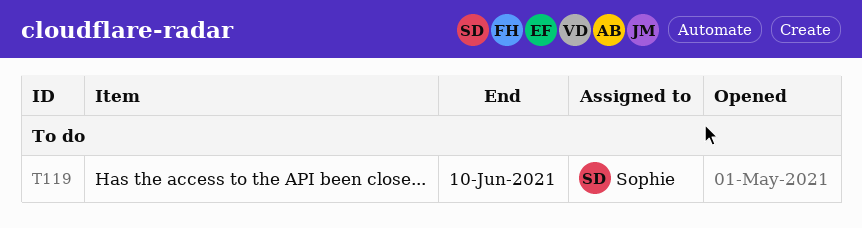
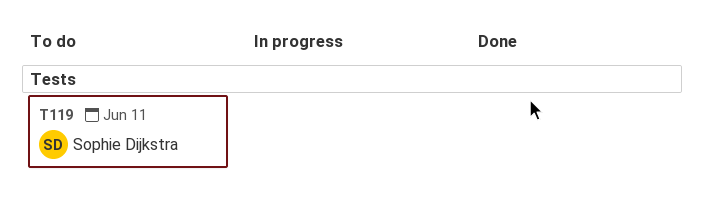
T119, due: Jun 10 -> Jun 11

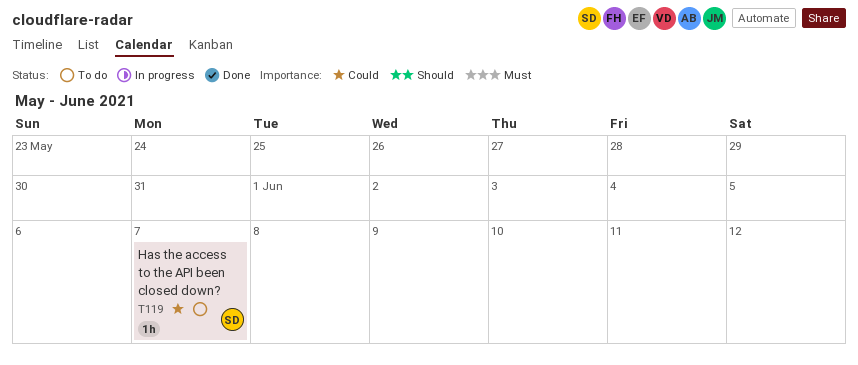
T119, due: Jun 11 -> Jun 7

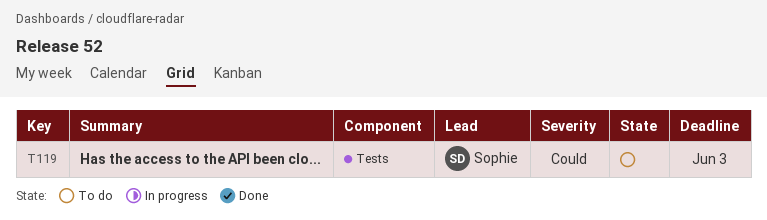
T119, due: Jun 7 -> Jun 3

